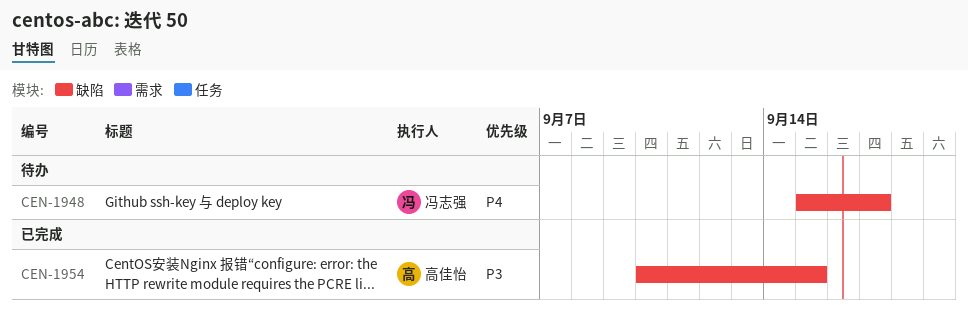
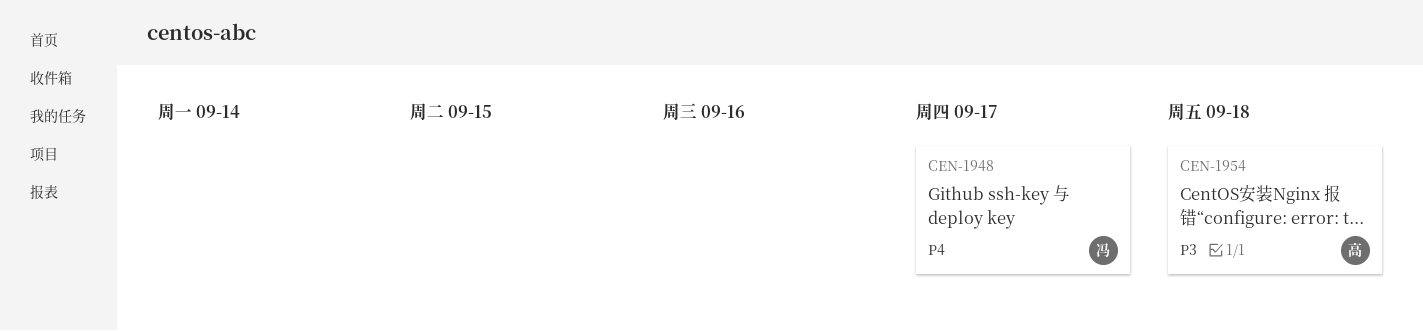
CEN-1954, due: Sep 15 -> Sep 18

